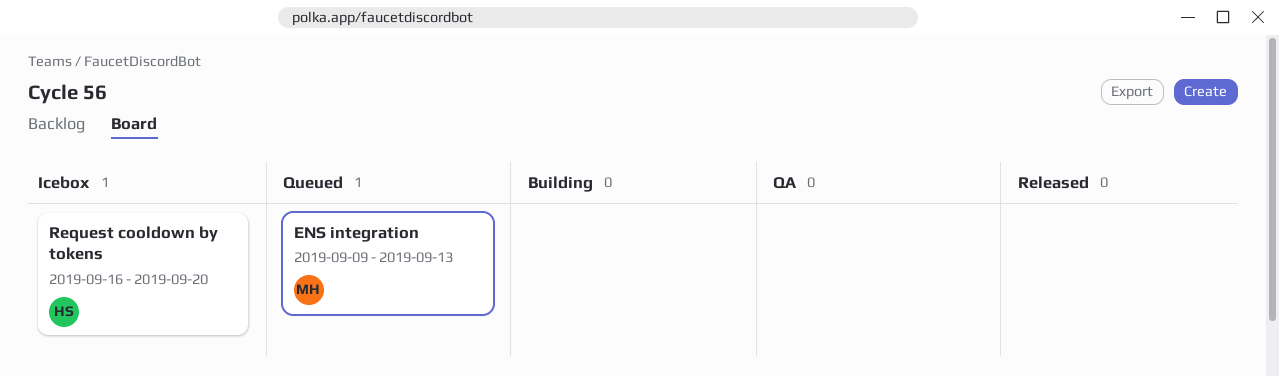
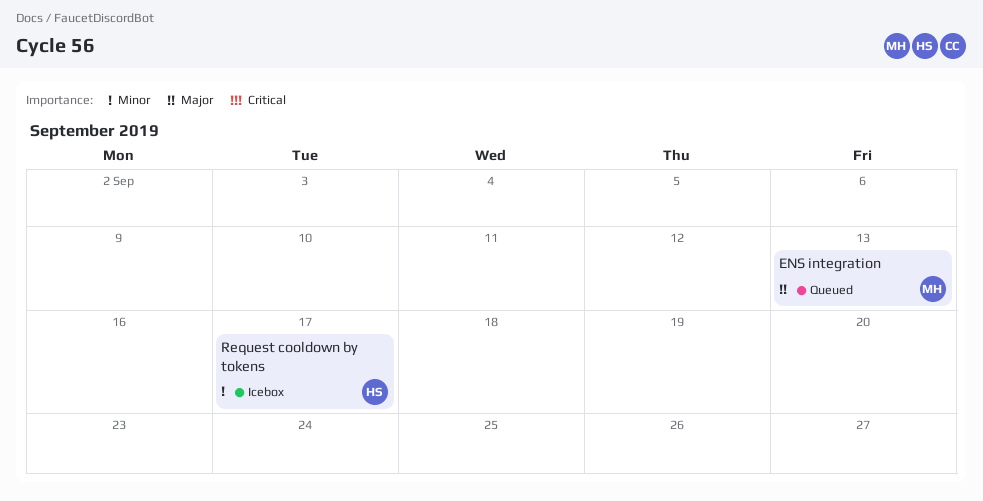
Request cooldown by tokens, due: Sep 20 -> Sep 17

